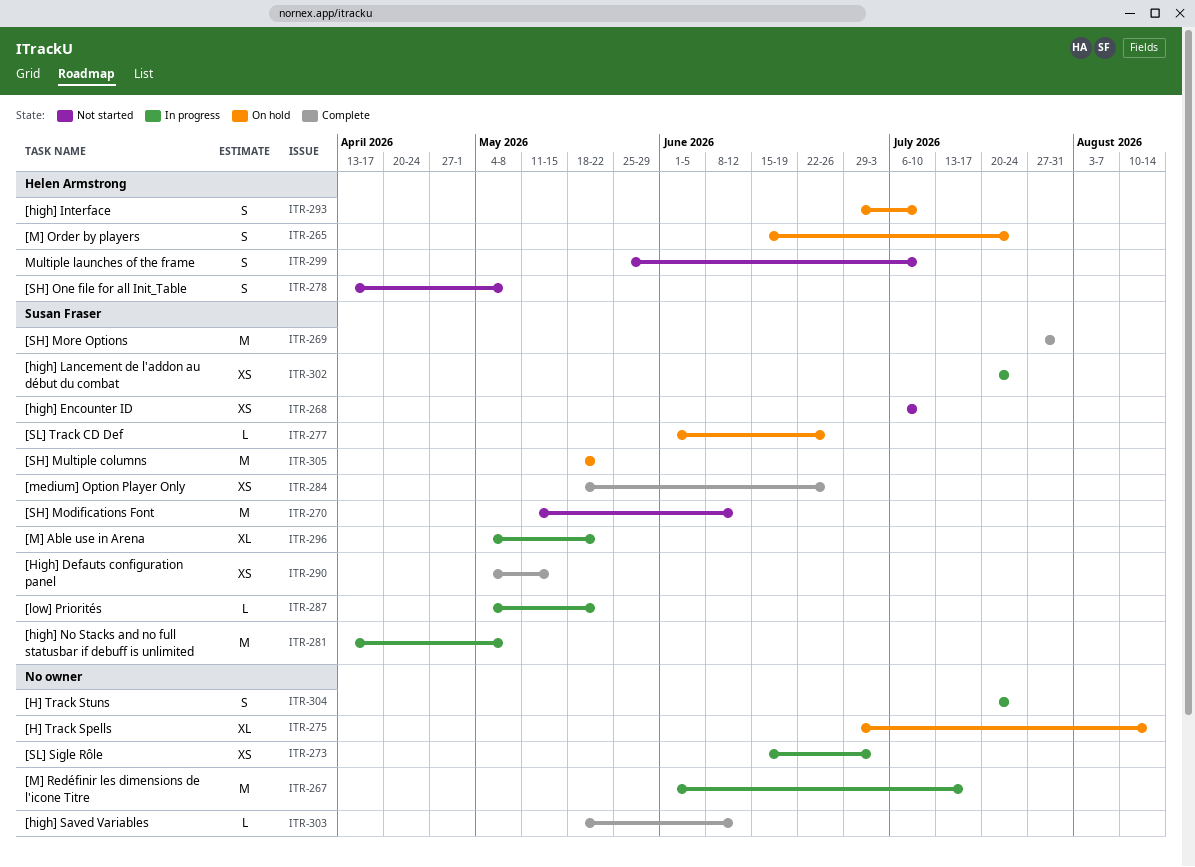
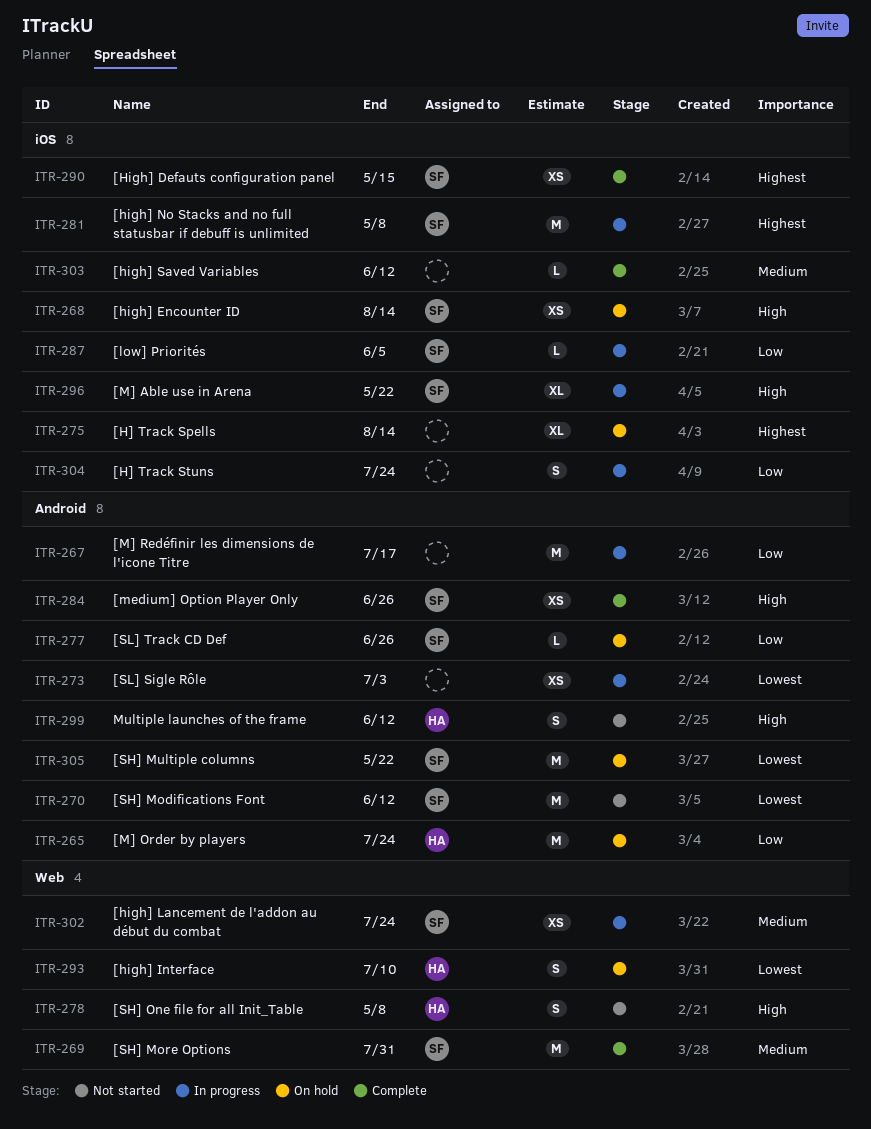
ITR-265, estimate: S -> M
ITR-268, status: Not started -> On hold
ITR-268, due: Jul 10 -> Aug 14
ITR-287, due: May 22 -> Jun 5
ITR-299, due: Jul 10 -> Jun 12

